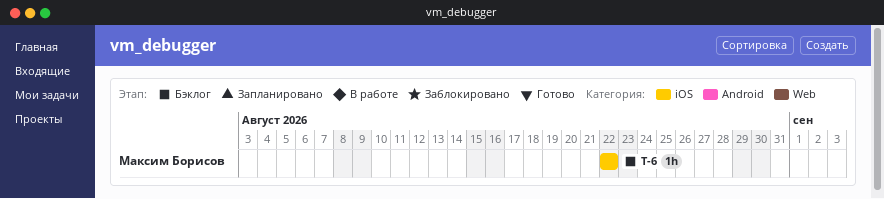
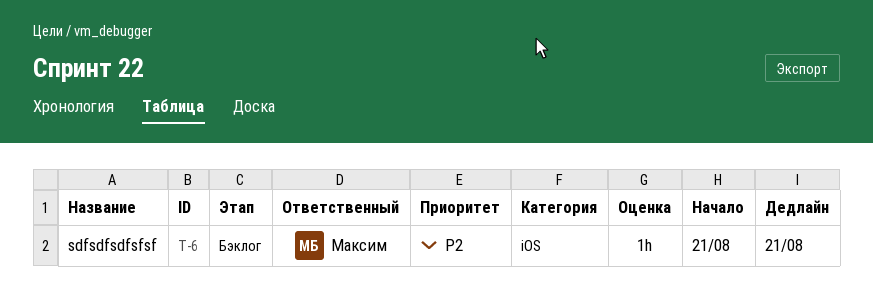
T-6, start: Aug 22 -> Aug 21
T-6, due: Aug 22 -> Aug 21

